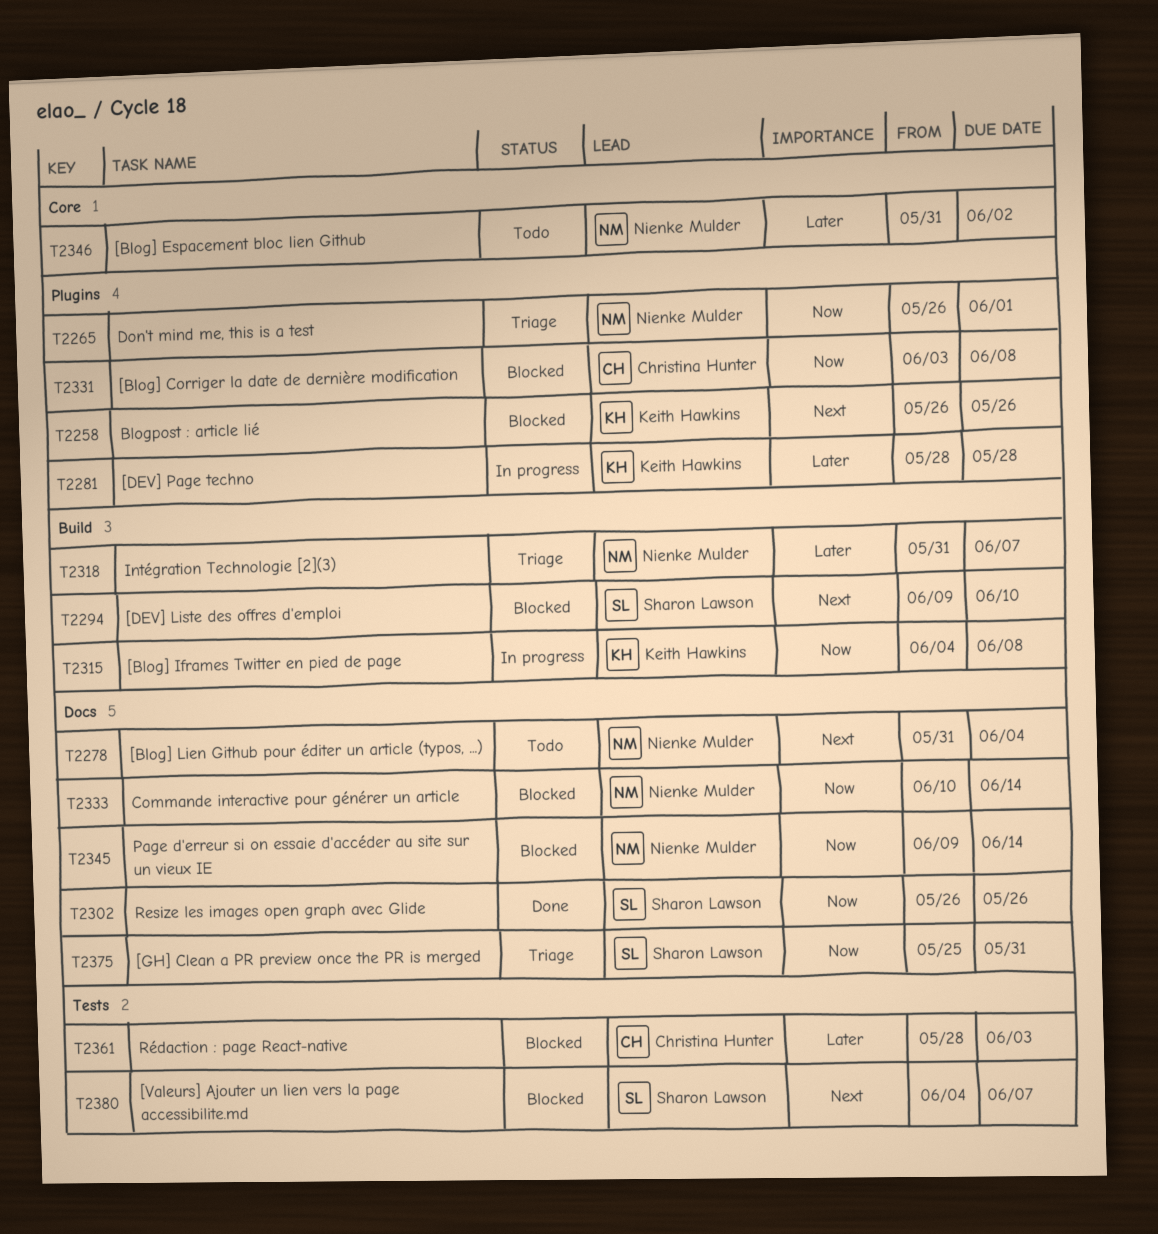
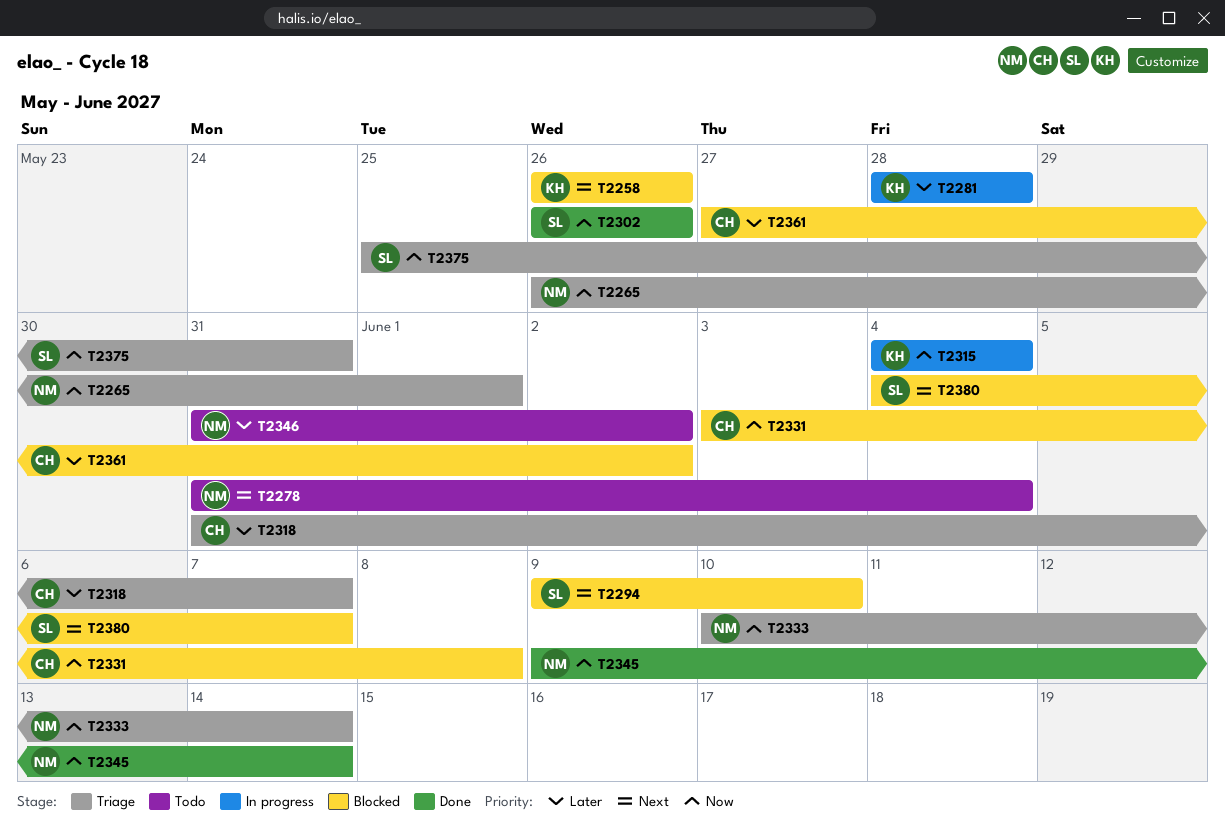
T2315, due: Jun 8 -> Jun 4
T2318, owner: Nienke Mulder -> Christina Hunter
T2333, status: Blocked -> Triage
T2345, status: Blocked -> Done
T2361, start: May 28 -> May 27
T2361, due: Jun 3 -> Jun 2

